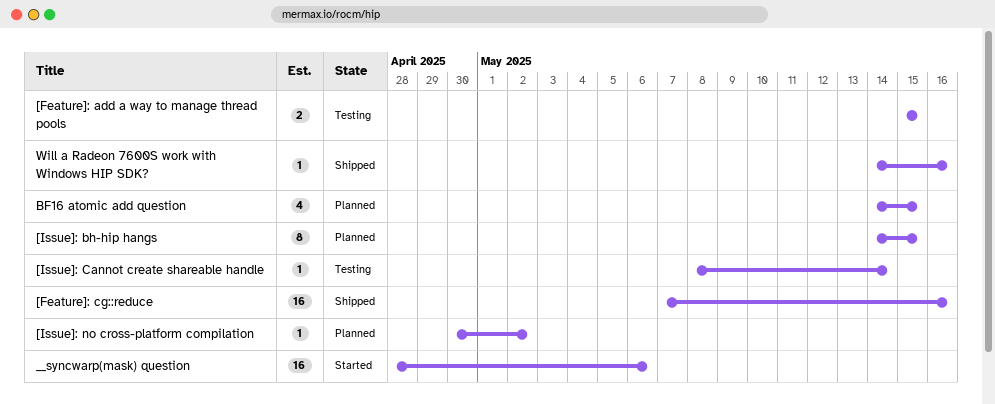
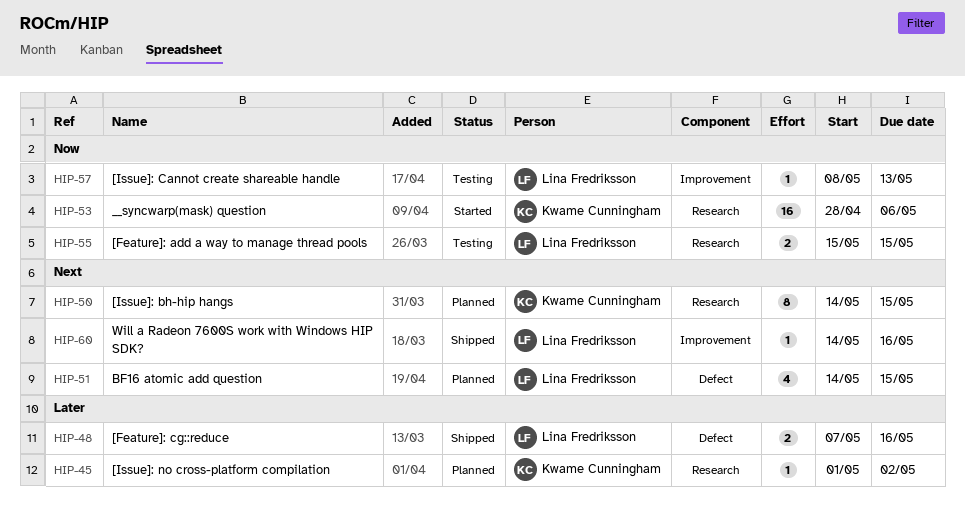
[Feature]: cg::reduce, estimate: 16 -> 2
[Issue]: Cannot create shareable handle, due: May 14 -> May 13
[Issue]: no cross-platform compilation, start: Apr 30 -> May 1

